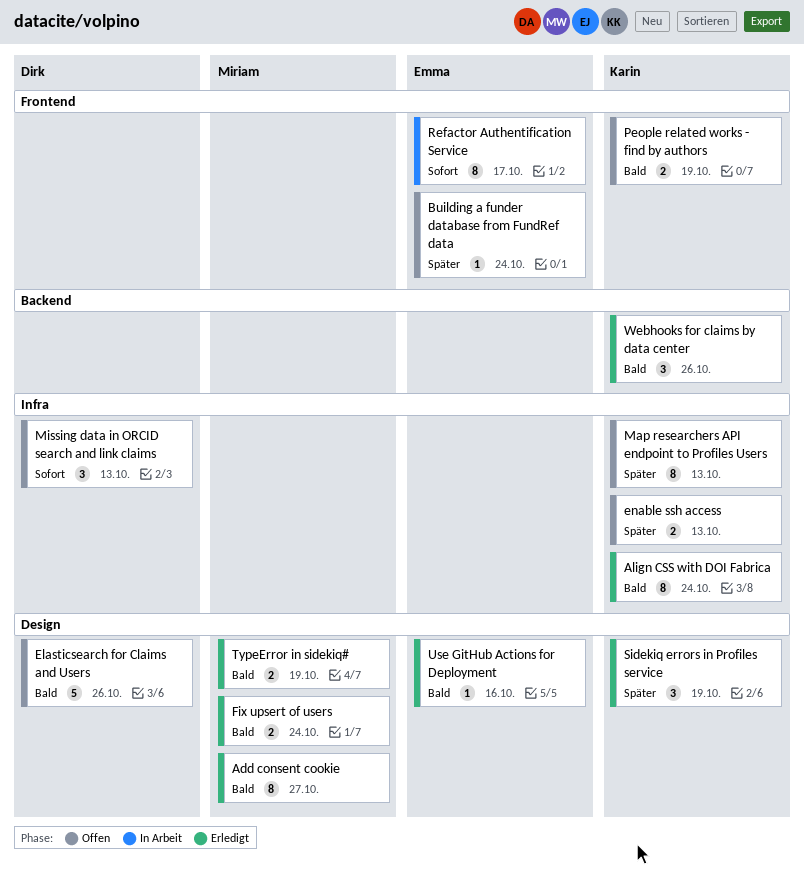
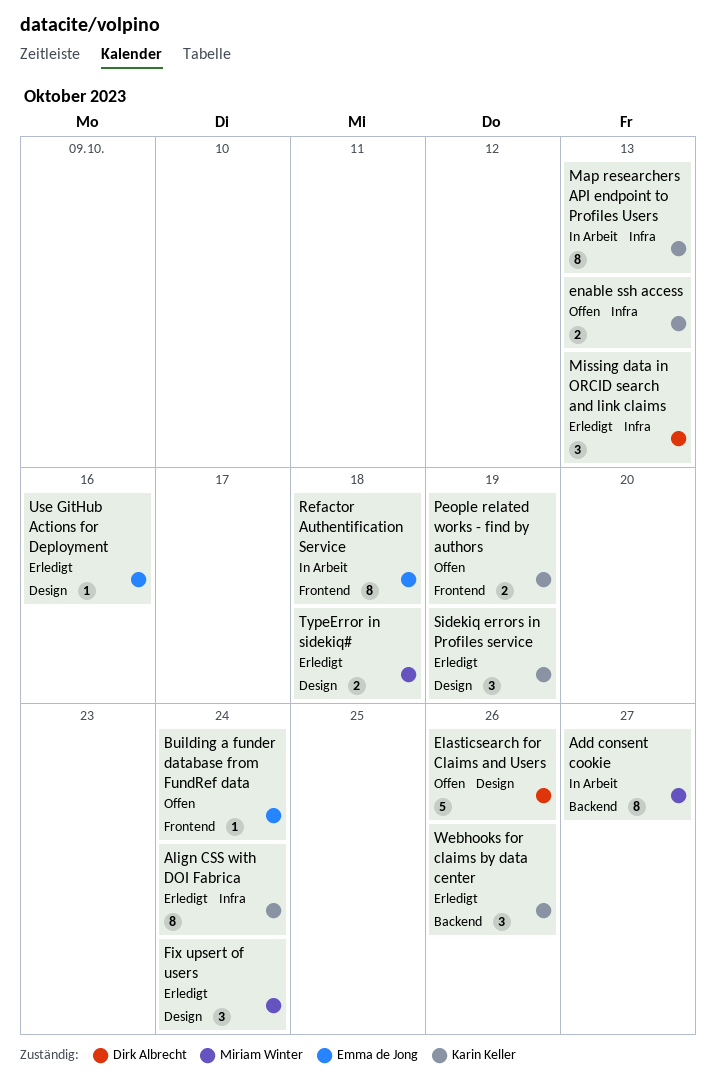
Add consent cookie, status: Erledigt -> In Arbeit
Add consent cookie, label: Design -> Backend
Fix upsert of users, estimate: 2 -> 3
Map researchers API endpoint to Profiles Users, status: Offen -> In Arbeit
Missing data in ORCID search and link claims, status: Offen -> Erledigt
Refactor Authentification Service, due: Oct 17 -> Oct 18
TypeError in sidekiq#, due: Oct 19 -> Oct 18

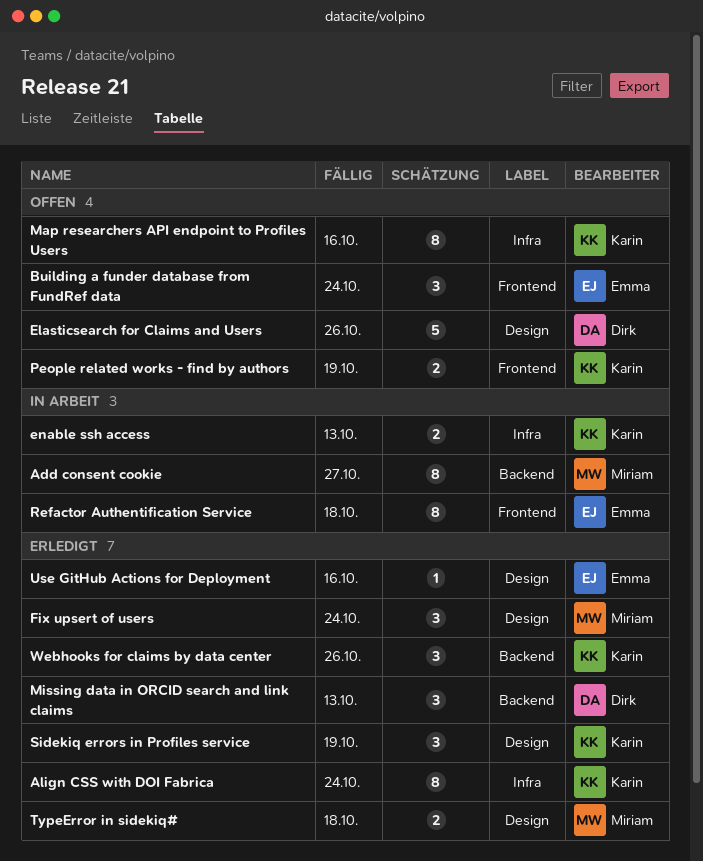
Building a funder database from FundRef data, estimate: 1 -> 3
enable ssh access, status: Offen -> In Arbeit
Map researchers API endpoint to Profiles Users, status: In Arbeit -> Offen
Map researchers API endpoint to Profiles Users, due: Oct 13 -> Oct 16
Missing data in ORCID search and link claims, label: Infra -> Backend

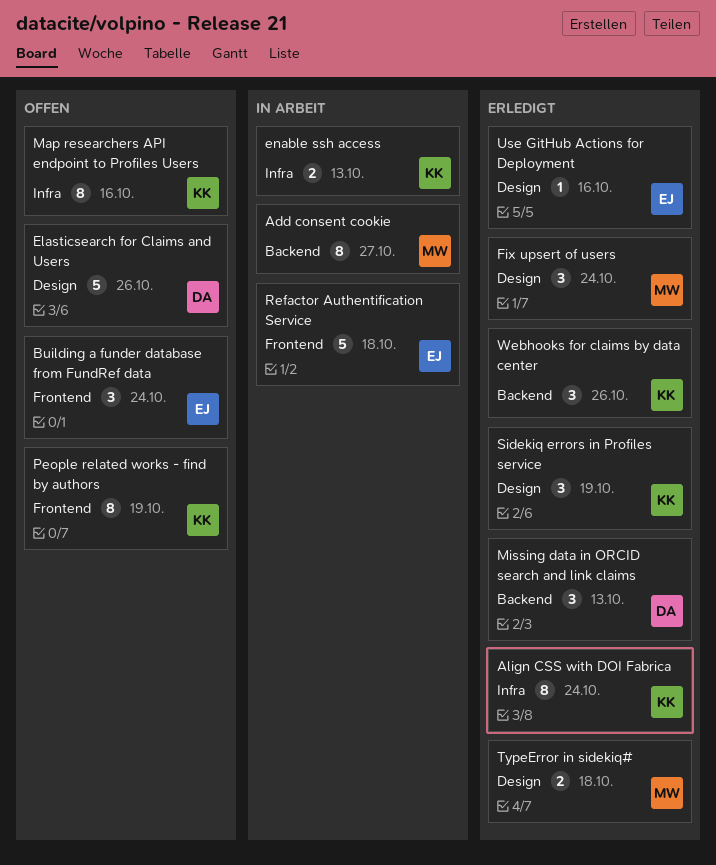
People related works - find by authors, estimate: 2 -> 8
Refactor Authentification Service, estimate: 8 -> 5

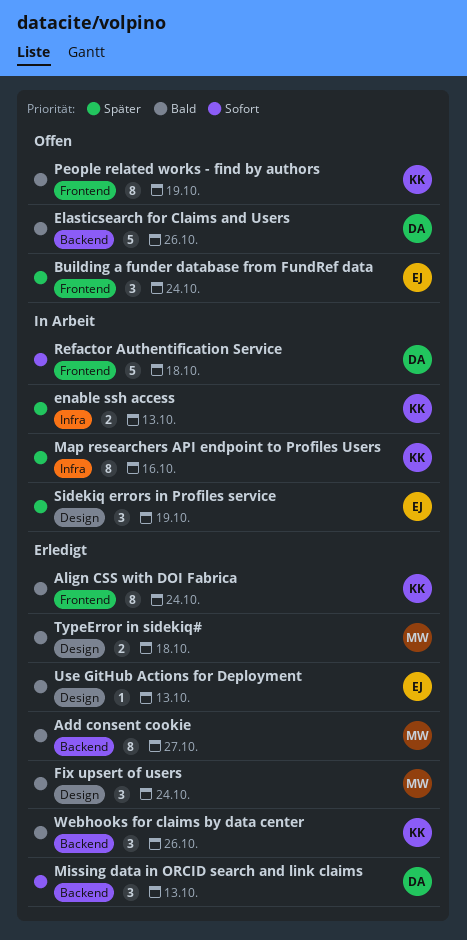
Add consent cookie, status: In Arbeit -> Erledigt
Align CSS with DOI Fabrica, label: Infra -> Frontend
Elasticsearch for Claims and Users, label: Design -> Backend
Map researchers API endpoint to Profiles Users, status: Offen -> In Arbeit
Refactor Authentification Service, owner: EJ -> DA
Sidekiq errors in Profiles service, status: Erledigt -> In Arbeit
Sidekiq errors in Profiles service, owner: KK -> EJ
Use GitHub Actions for Deployment, due: Oct 16 -> Oct 13

